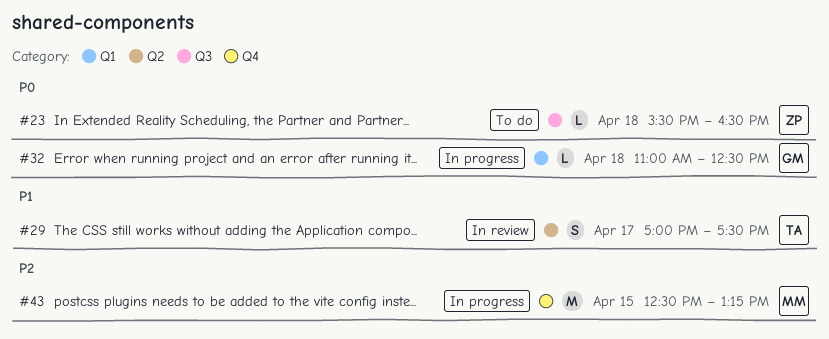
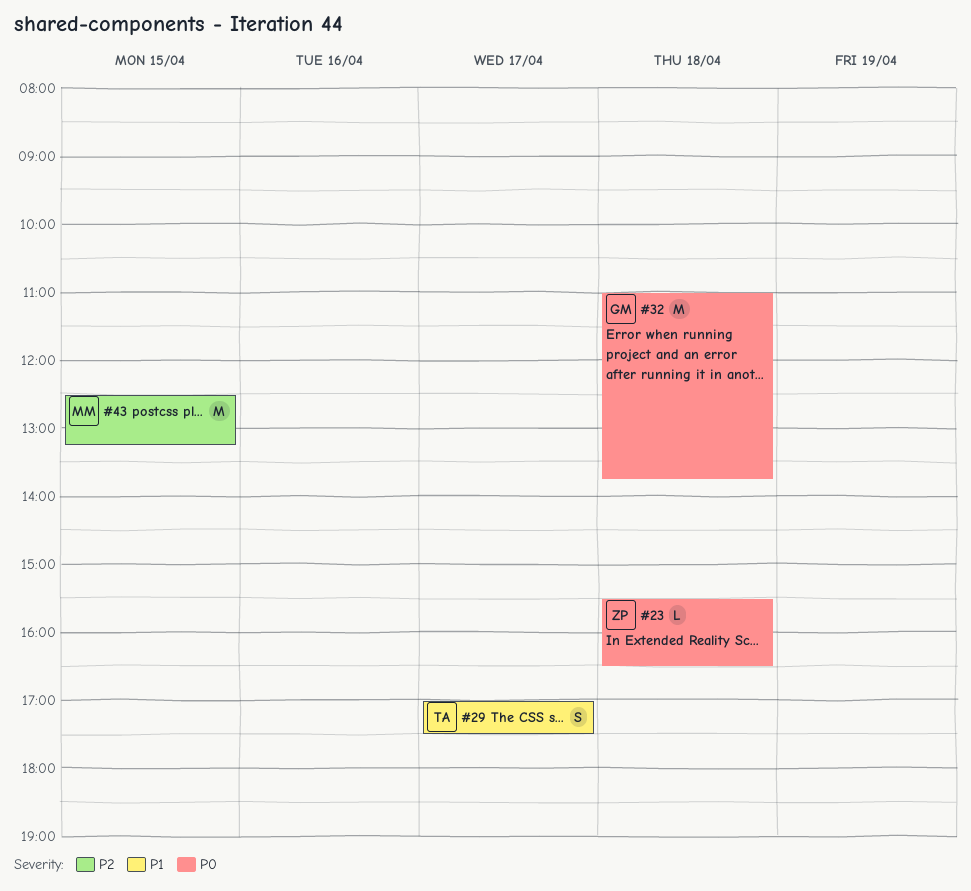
#32, estimate: L -> M
#32, ends: 12:30 -> 13:45

